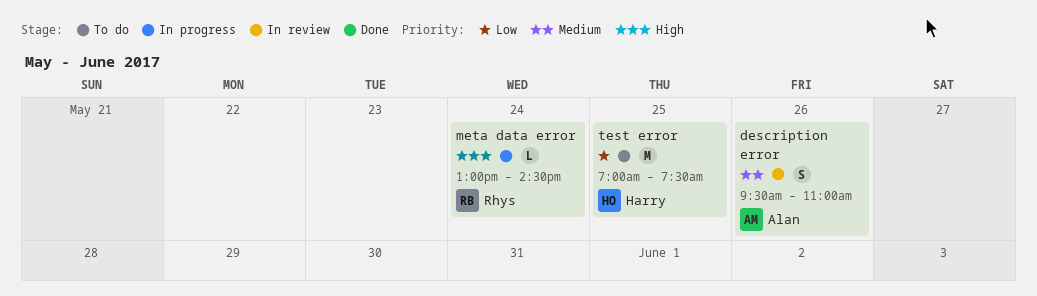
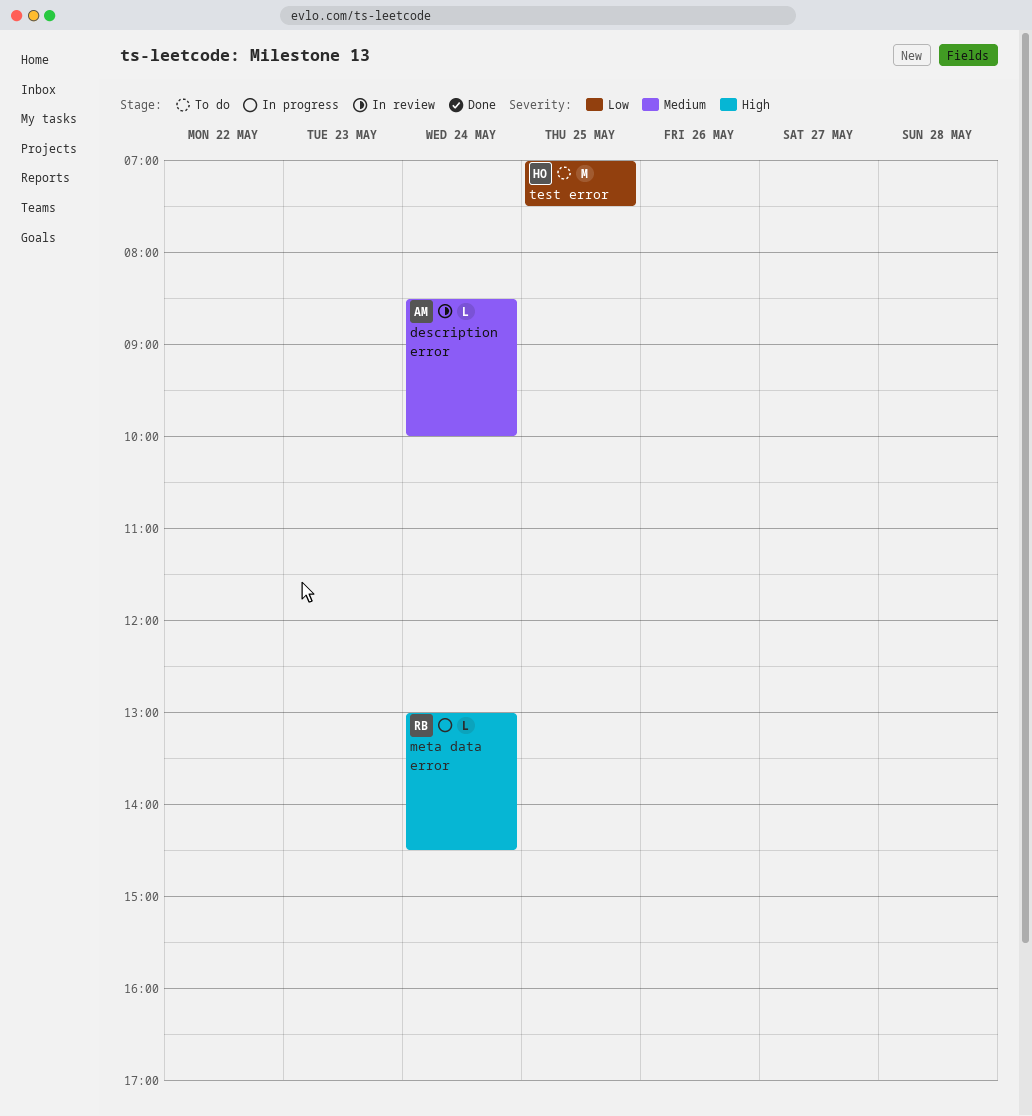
description error, estimate: S -> L
description error, day: May 26 -> May 24
description error, begins: 09:30 -> 08:30
description error, ends: 11:00 -> 10:00

